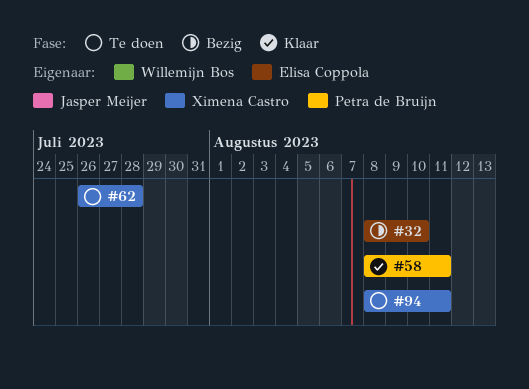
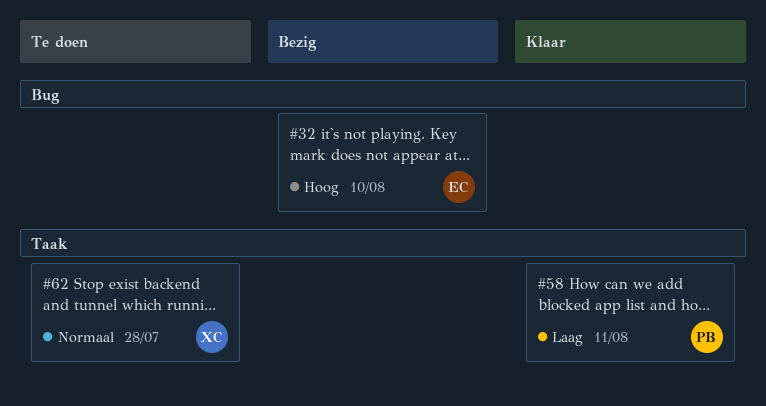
#94: present -> none

